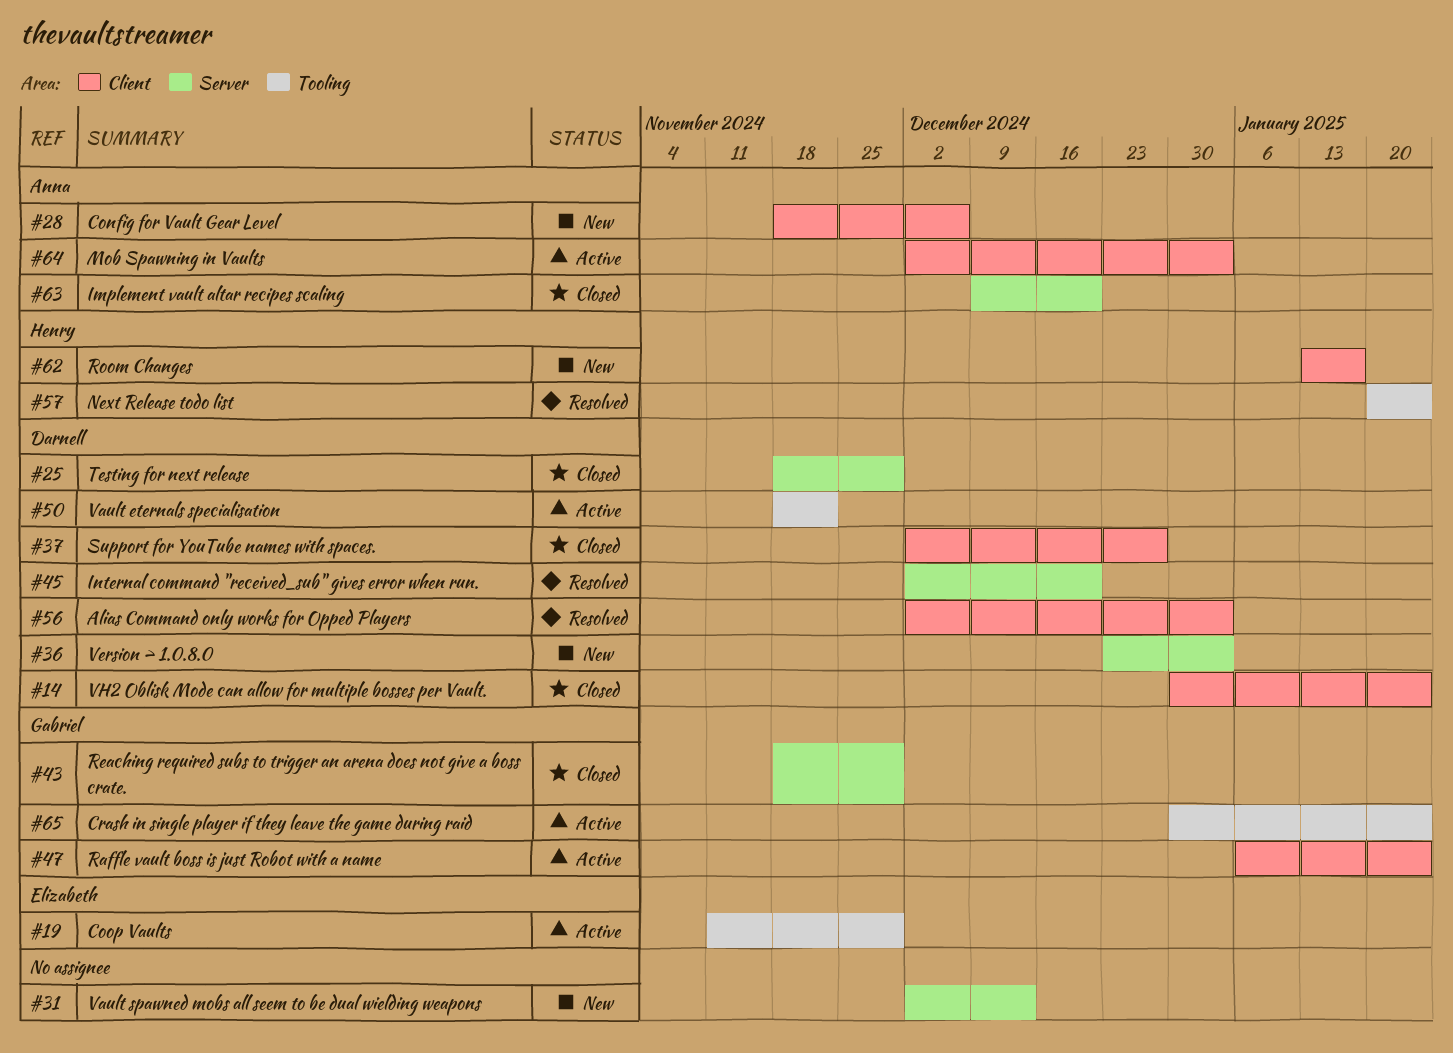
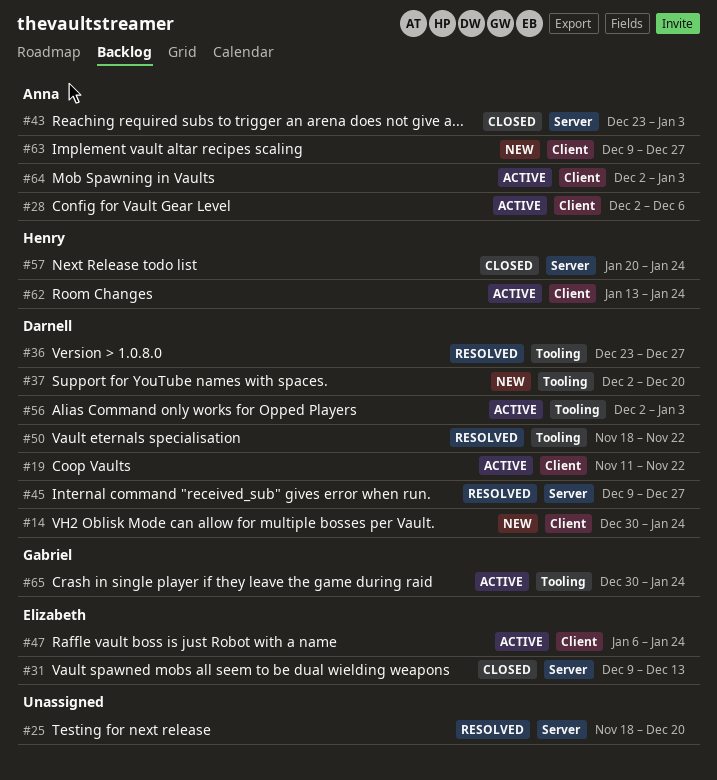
#14, status: Closed -> New
#19, owner: Elizabeth -> Darnell
#19, label: Tooling -> Client
#19, due: Nov 29 -> Nov 22
#25, status: Closed -> Resolved
#25, owner: Darnell -> none
#25, due: Nov 29 -> Dec 20
#28, status: New -> Active
#28, start: Nov 18 -> Dec 2
#31, status: New -> Closed
#31, owner: none -> Elizabeth
#31, start: Dec 2 -> Dec 9
#36, status: New -> Resolved
#36, label: Server -> Tooling
#36, due: Jan 3 -> Dec 27
#37, status: Closed -> New
#37, label: Client -> Tooling
#37, due: Dec 27 -> Dec 20
#43, owner: Gabriel -> Anna
#43, start: Nov 18 -> Dec 23
#43, due: Nov 29 -> Jan 3
#45, start: Dec 2 -> Dec 9
#45, due: Dec 20 -> Dec 27
#47, owner: Gabriel -> Elizabeth
#50, status: Active -> Resolved
#56, status: Resolved -> Active
#56, label: Client -> Tooling
#57, status: Resolved -> Closed
#57, label: Tooling -> Server
#62, status: New -> Active
#62, due: Jan 17 -> Jan 24
#63, status: Closed -> New
#63, label: Server -> Client
#63, due: Dec 20 -> Dec 27

